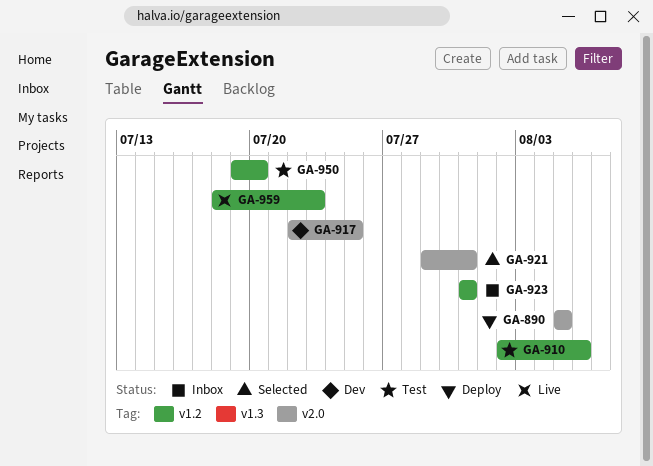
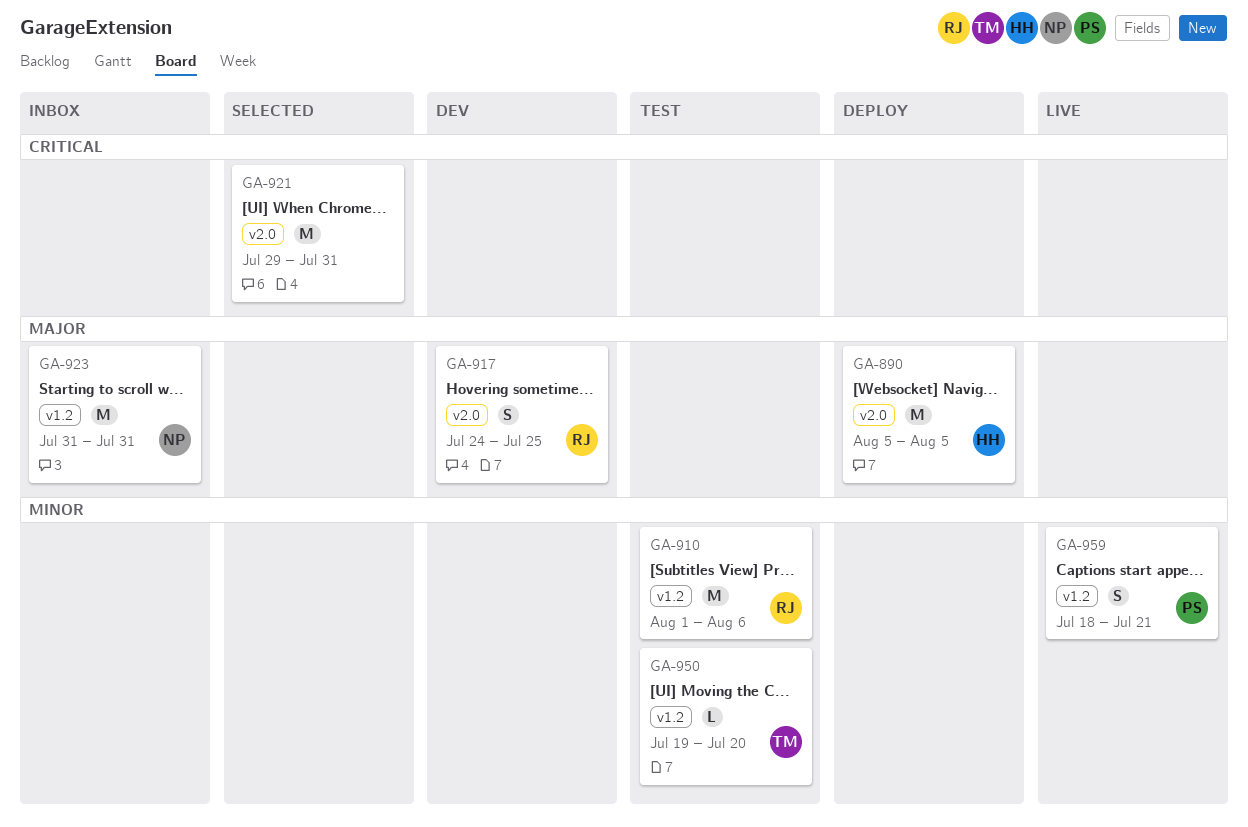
GA-910, start: Aug 2 -> Aug 1
GA-917, start: Jul 22 -> Jul 24
GA-959, due: Jul 23 -> Jul 21

